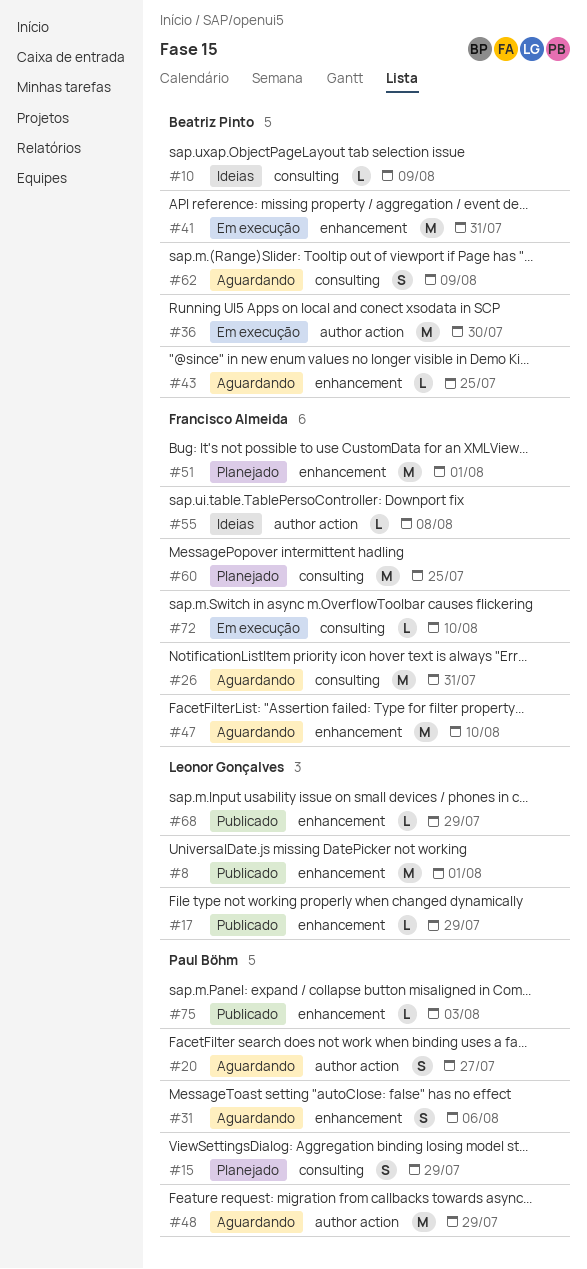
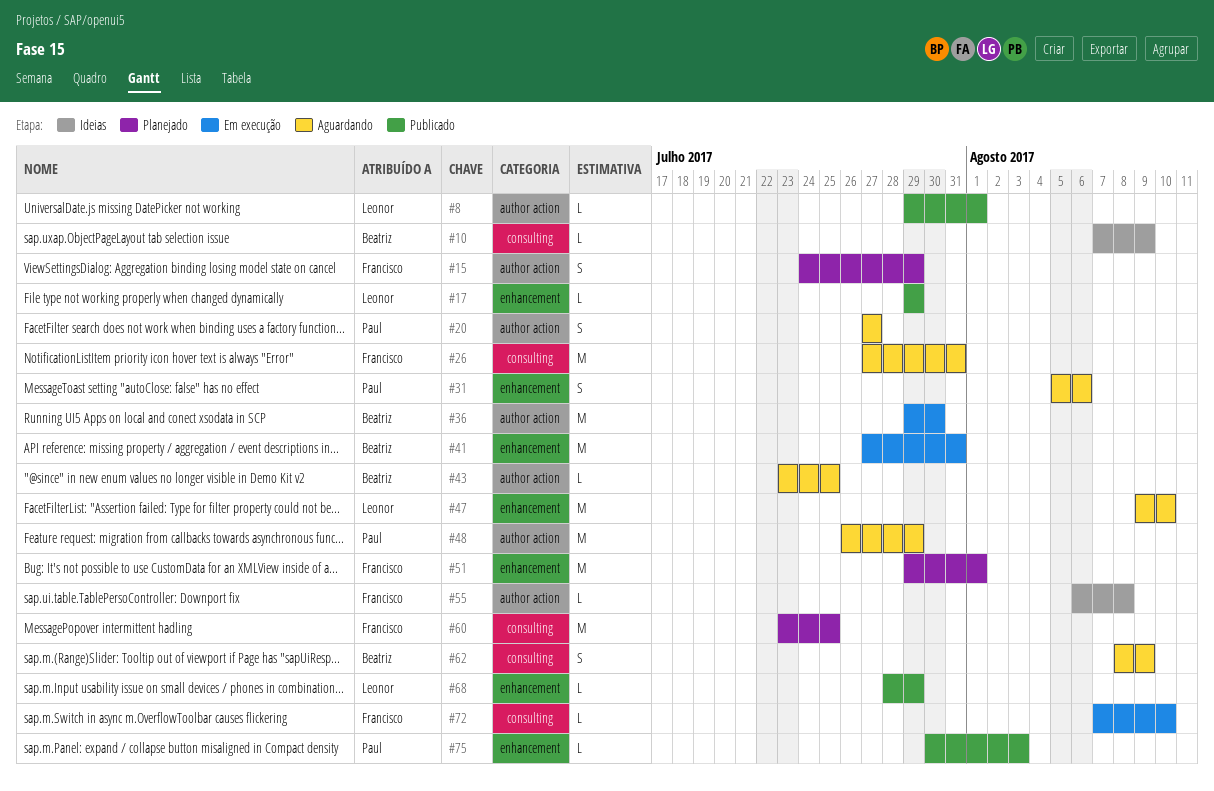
#8, label: enhancement -> author action
#8, estimate: M -> L
#15, owner: Paul Böhm -> Francisco Almeida
#15, label: consulting -> author action
#43, label: enhancement -> author action
#47, owner: Francisco Almeida -> Leonor Gonçalves

